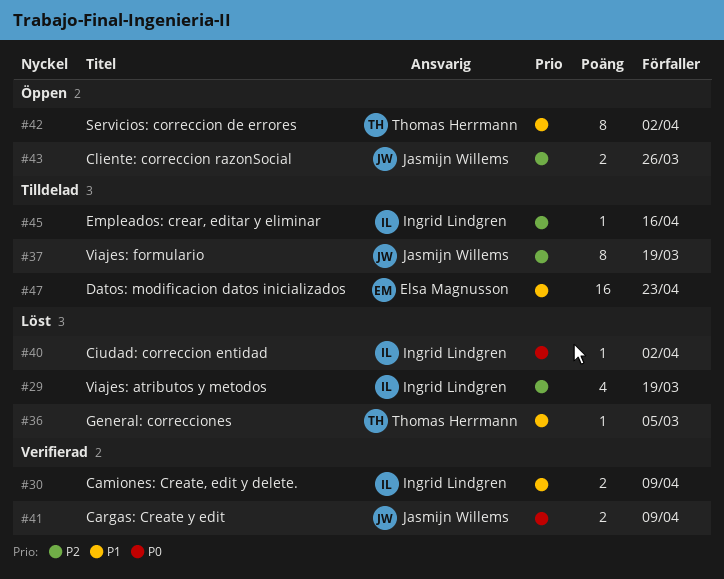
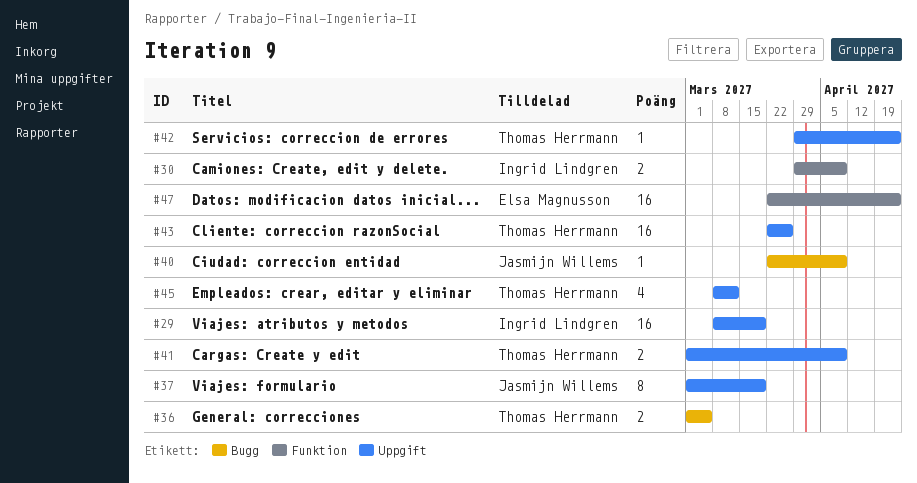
#29, estimate: 4 -> 16
#36, estimate: 1 -> 2
#40, owner: Ingrid Lindgren -> Jasmijn Willems
#40, due: Apr 2 -> Apr 9
#41, owner: Jasmijn Willems -> Thomas Herrmann
#42, estimate: 8 -> 1
#42, due: Apr 2 -> Apr 23
#43, owner: Jasmijn Willems -> Thomas Herrmann
#43, estimate: 2 -> 16
#45, owner: Ingrid Lindgren -> Thomas Herrmann
#45, estimate: 1 -> 4
#45, due: Apr 16 -> Mar 12

